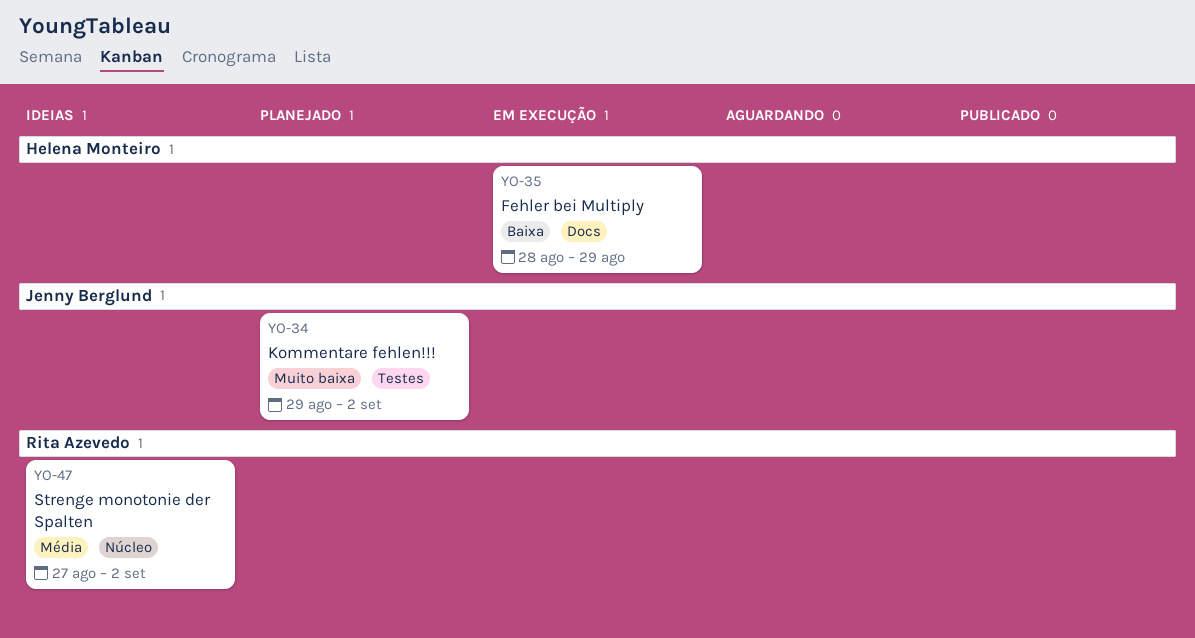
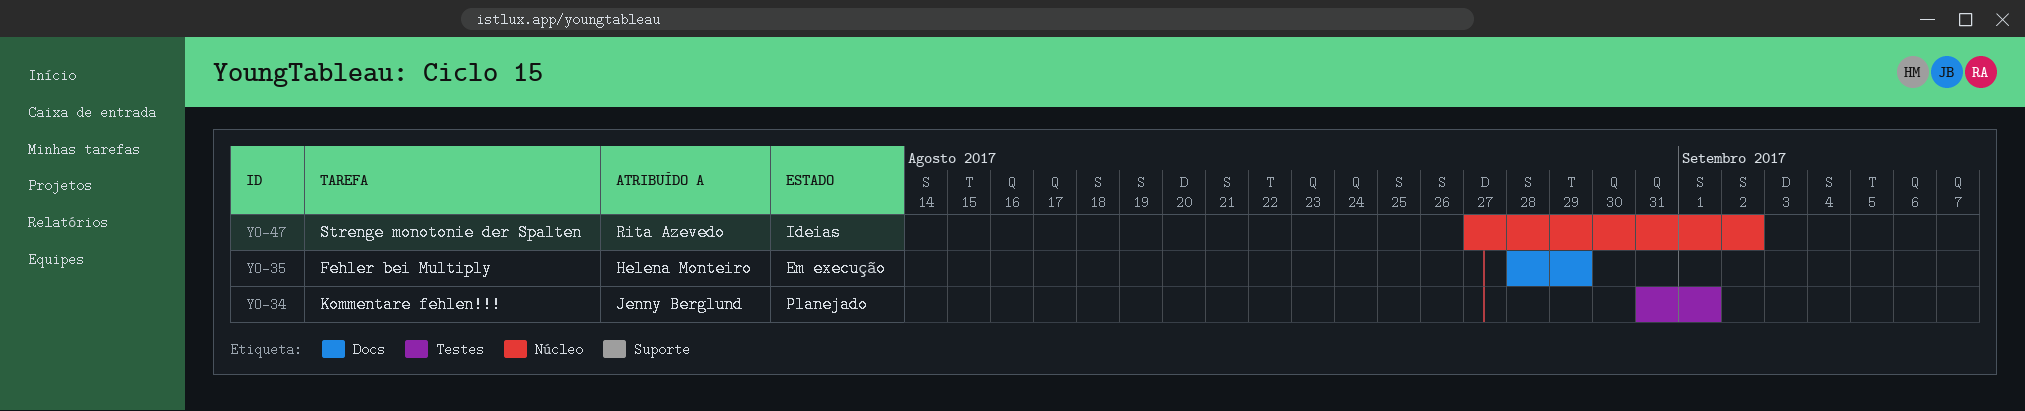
YO-34, start: Aug 29 -> Aug 31
YO-34, due: Sep 2 -> Sep 1

